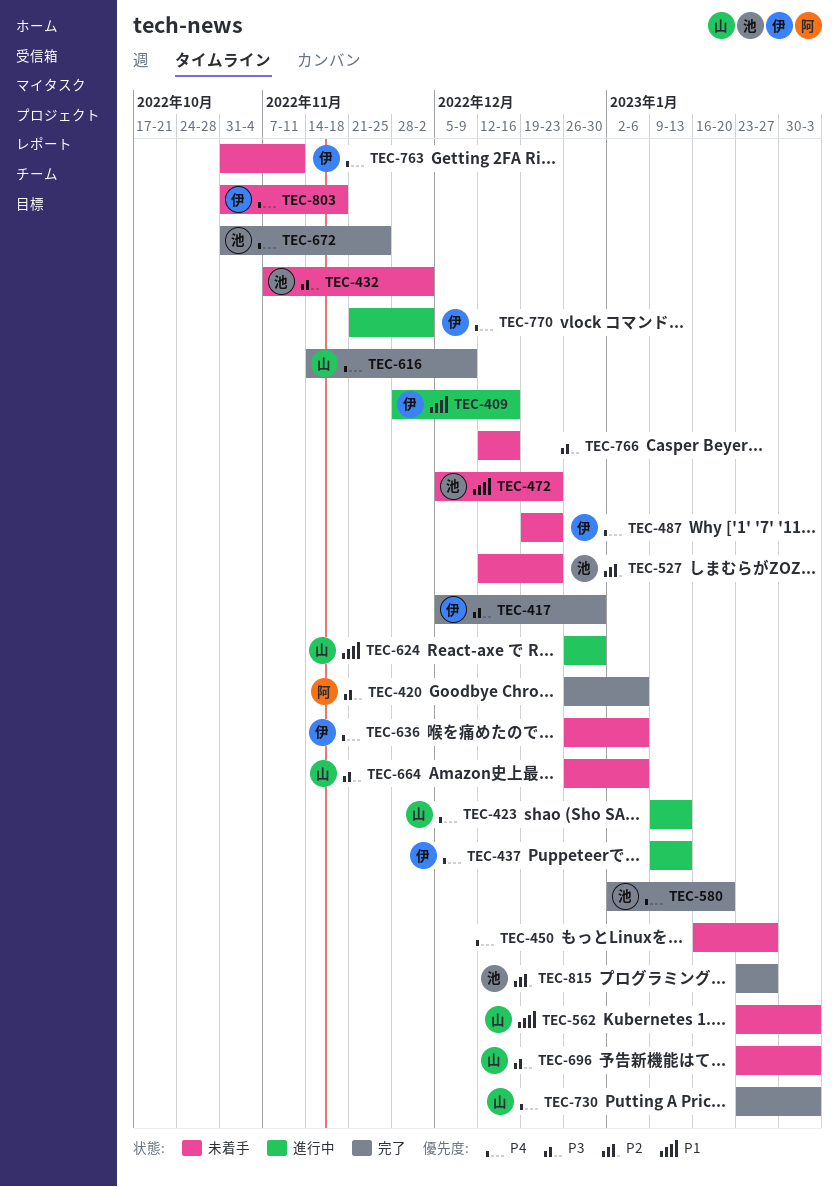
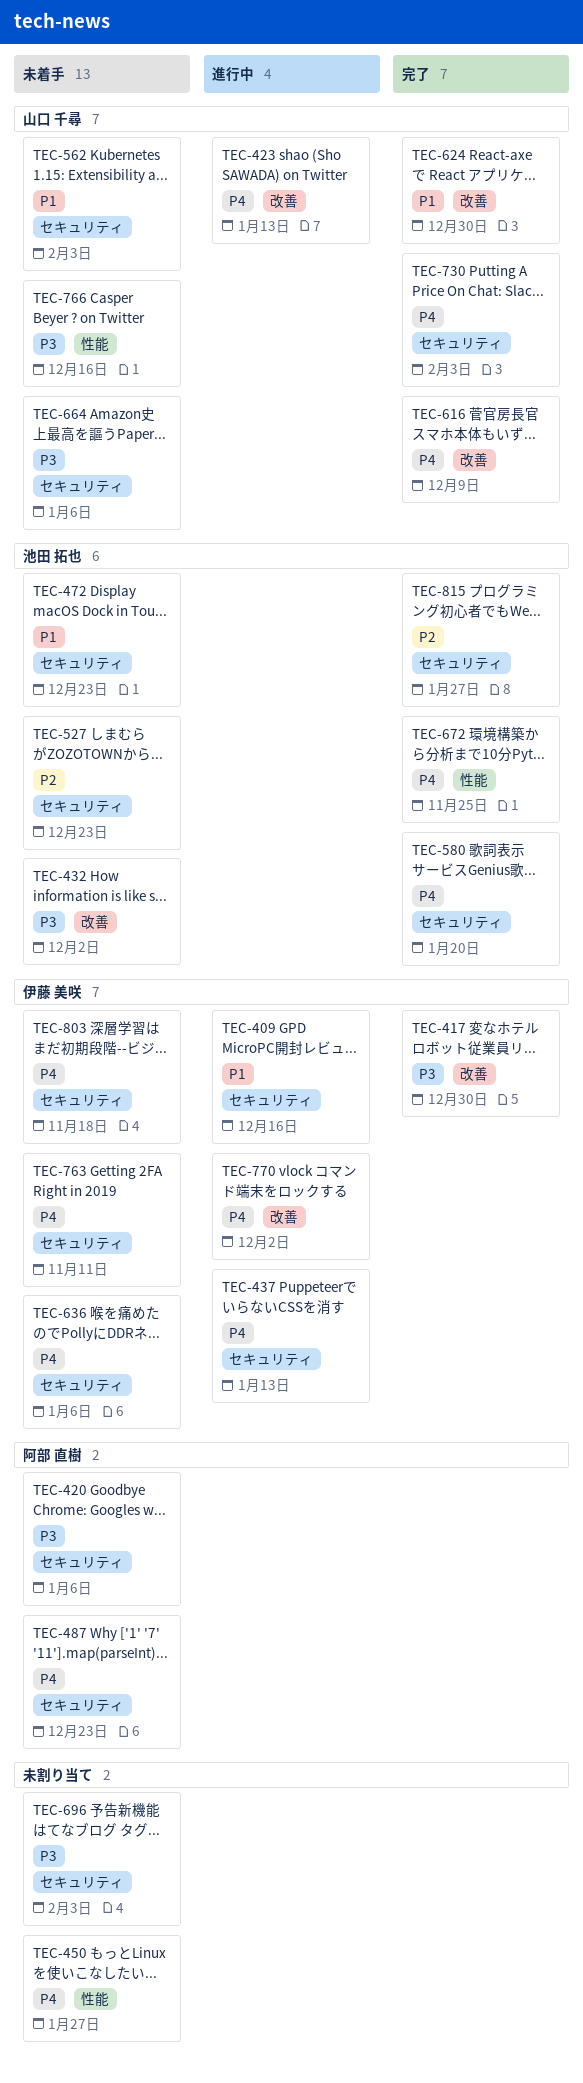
TEC-420, status: 完了 -> 未着手
TEC-487, owner: 伊藤 美咲 -> 阿部 直樹
TEC-624, status: 進行中 -> 完了
TEC-696, owner: 山口 千尋 -> none
TEC-766, owner: none -> 山口 千尋

